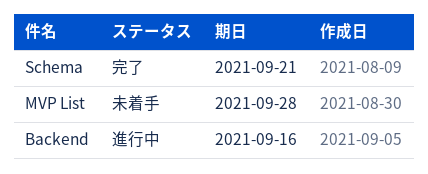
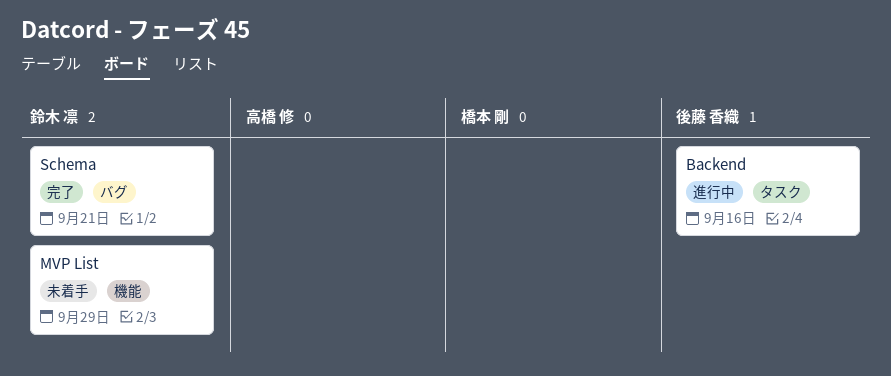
MVP List, due: Sep 28 -> Sep 29

